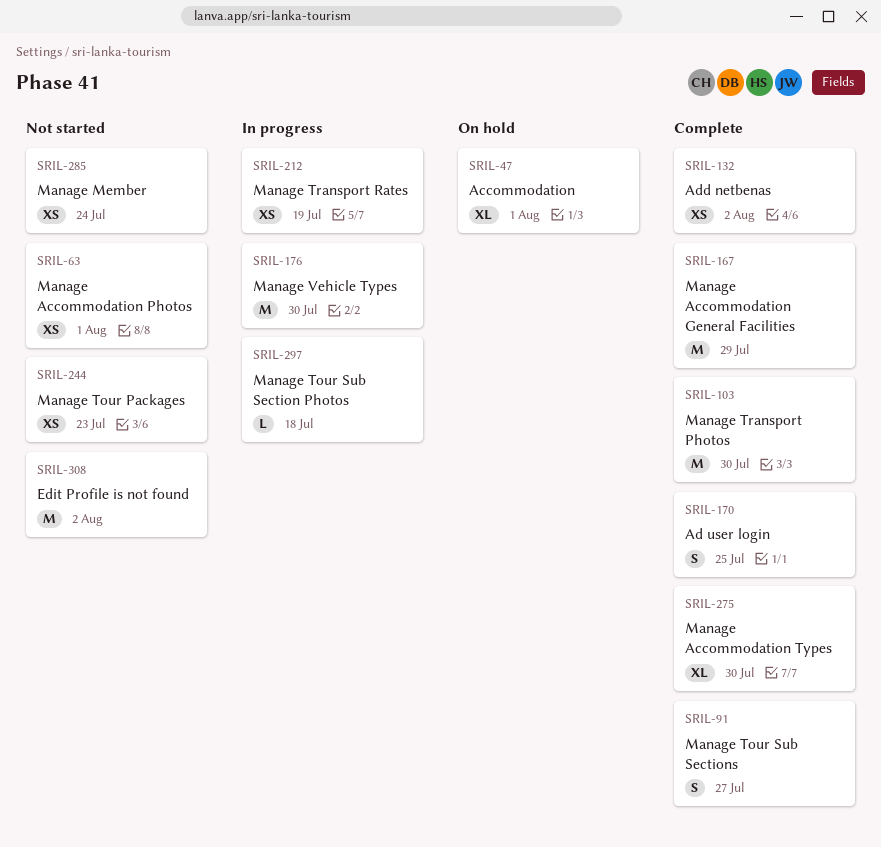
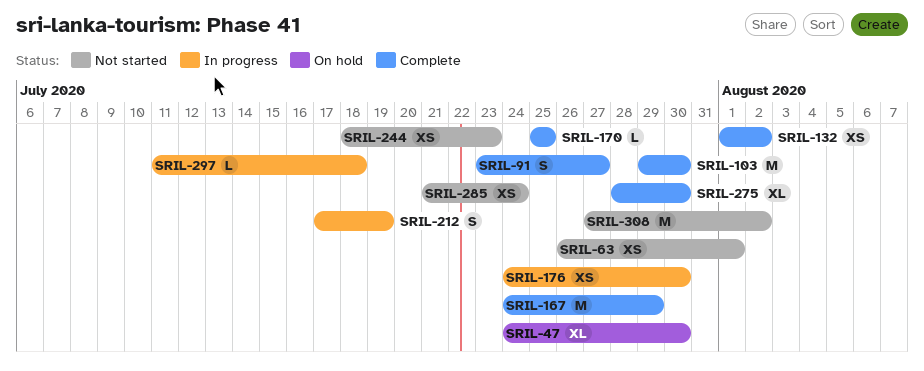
SRIL-47, due: Aug 1 -> Jul 30
SRIL-170, estimate: S -> L
SRIL-176, estimate: M -> XS
SRIL-212, estimate: XS -> S

